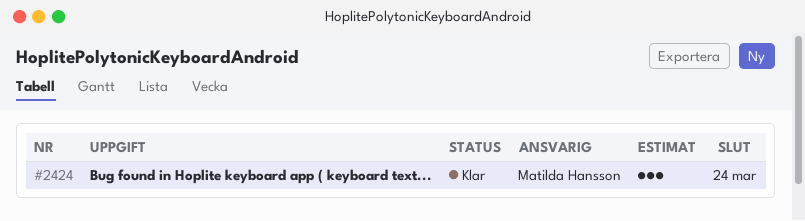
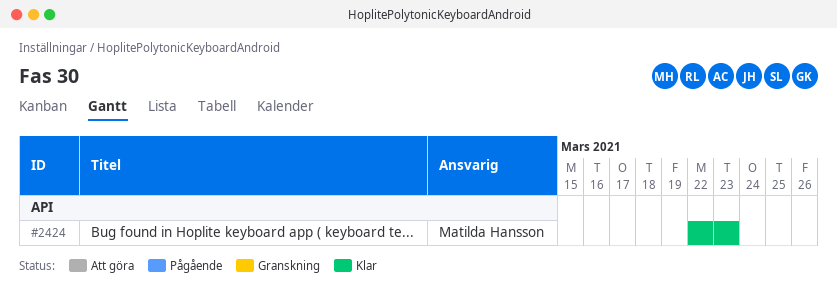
#2424, due: Mar 24 -> Mar 23

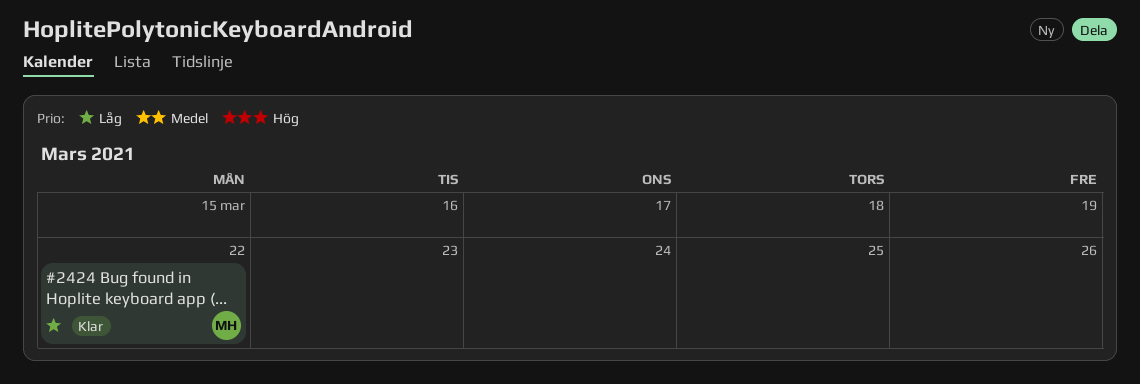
#2424, due: Mar 23 -> Mar 22

